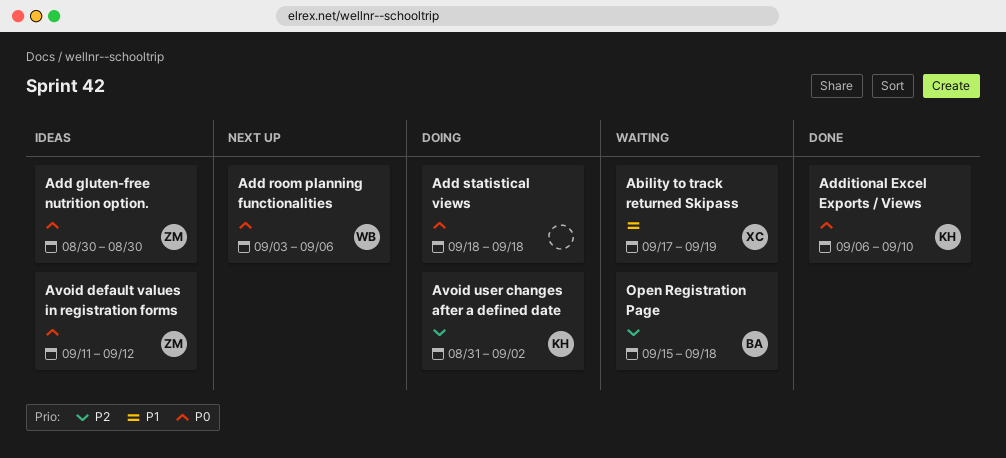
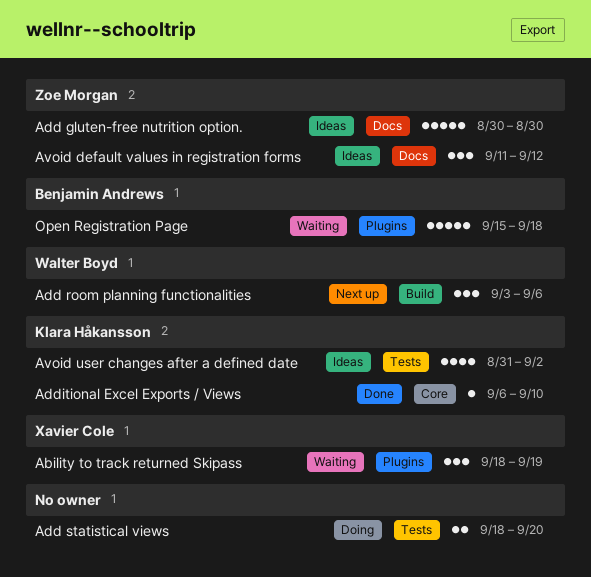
Ability to track returned Skipass, start: Sep 17 -> Sep 18
Add statistical views, due: Sep 18 -> Sep 20
Avoid user changes after a defined date, status: Doing -> Ideas

